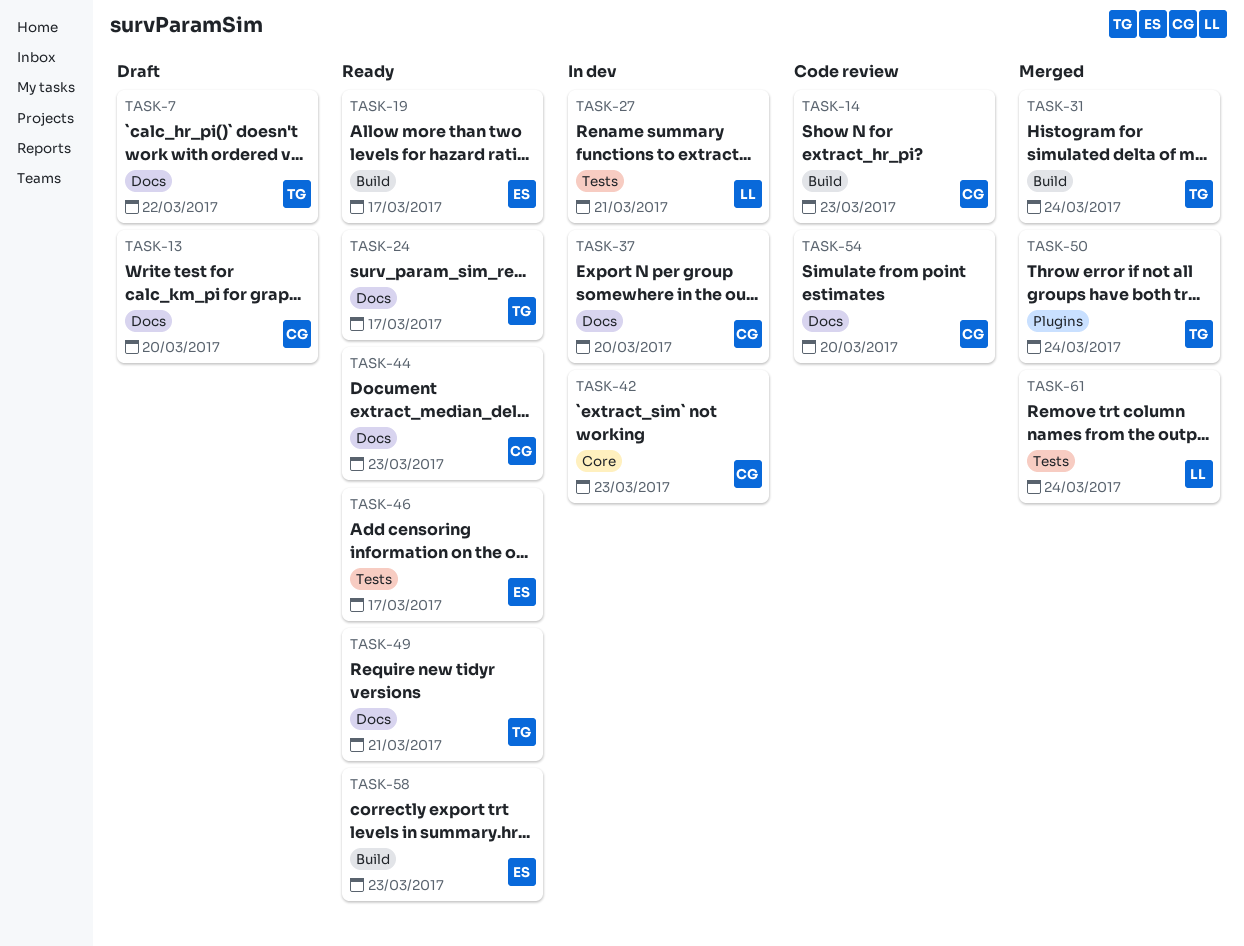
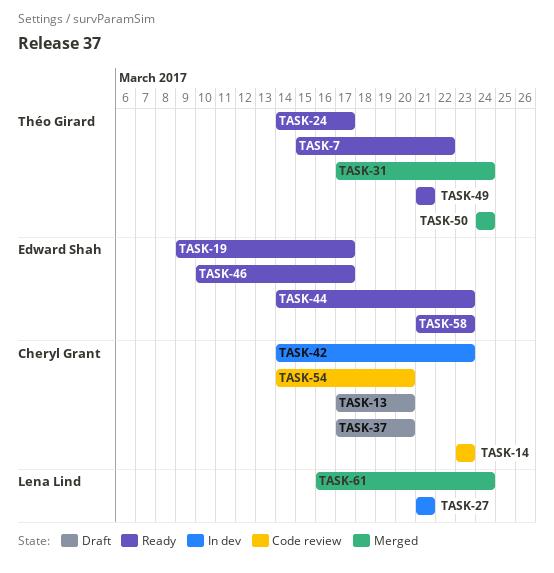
TASK-7, status: Draft -> Ready
TASK-37, status: In dev -> Draft
TASK-44, owner: Cheryl Grant -> Edward Shah

